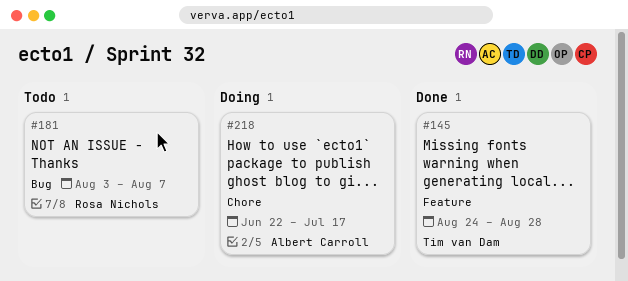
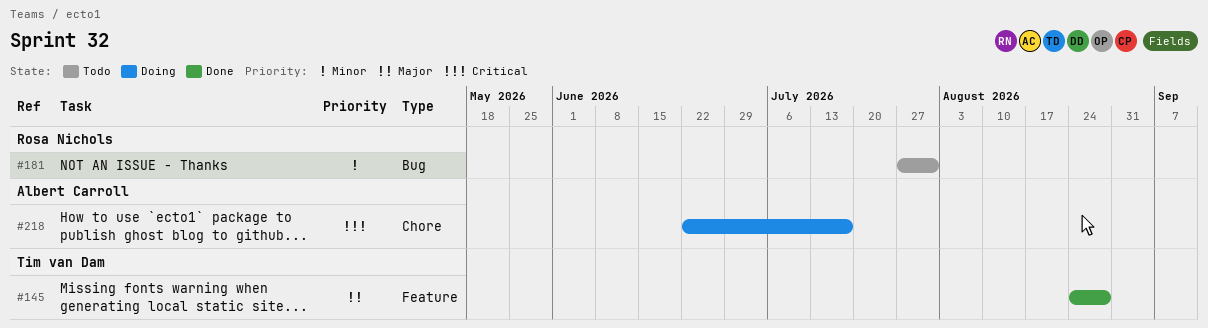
#181, start: Aug 3 -> Jul 27
#181, due: Aug 7 -> Jul 31

